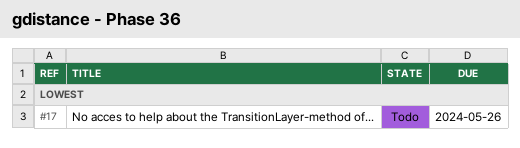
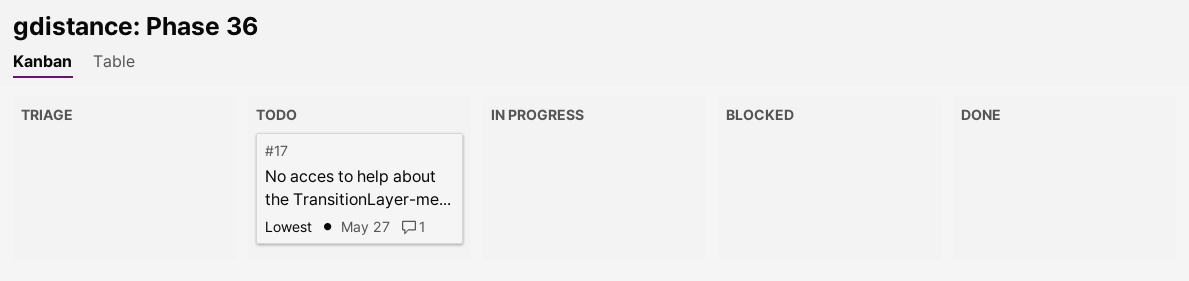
#17, due: May 26 -> May 27

